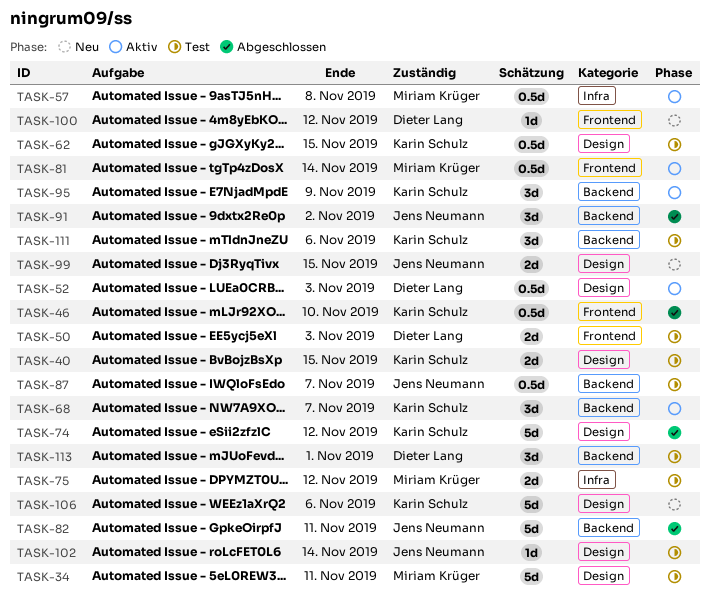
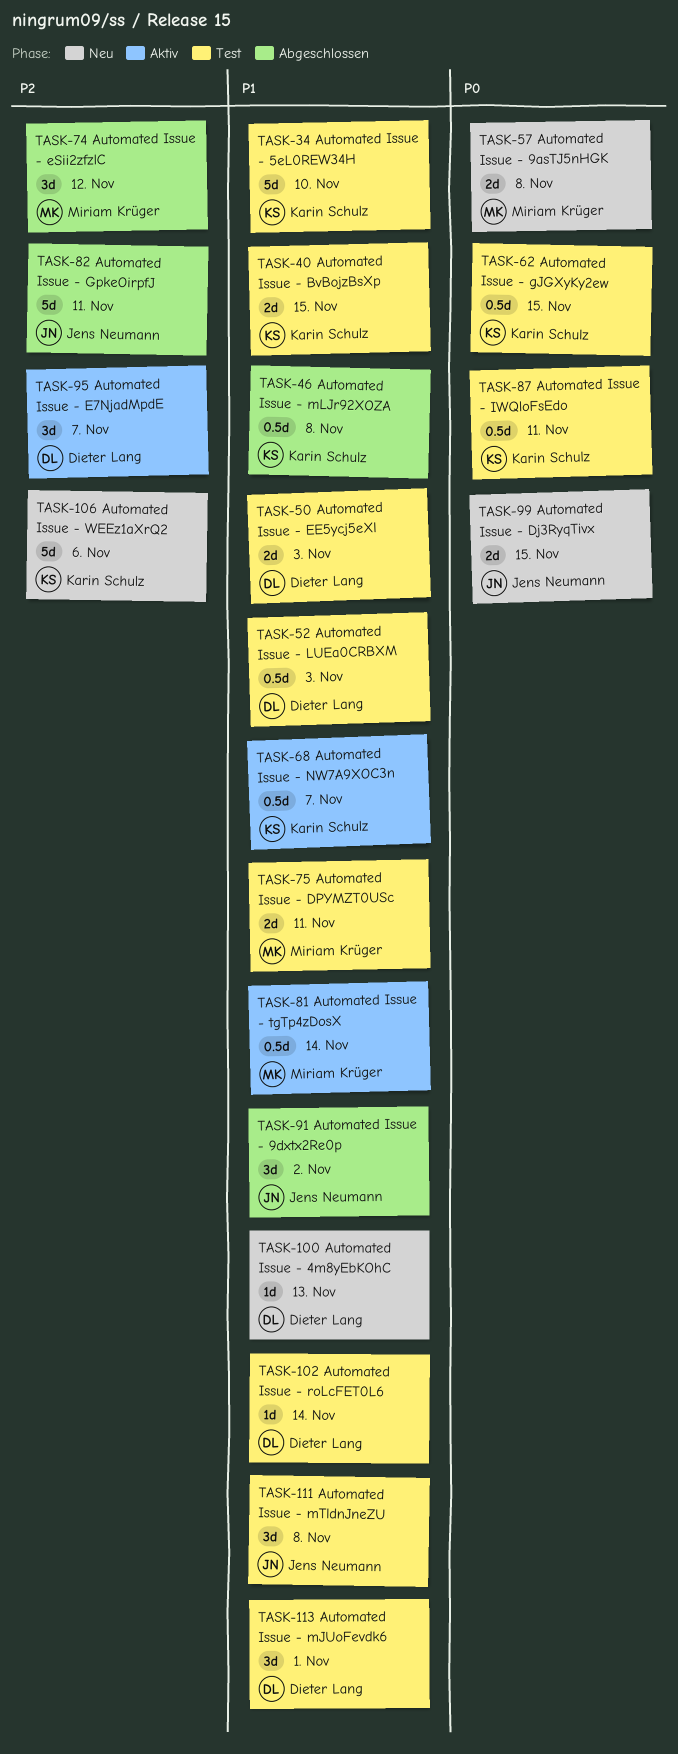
TASK-34, owner: Miriam Krüger -> Karin Schulz
TASK-34, due: Nov 11 -> Nov 10
TASK-46, due: Nov 10 -> Nov 8
TASK-52, status: Aktiv -> Test
TASK-57, status: Aktiv -> Neu
TASK-57, estimate: 0.5d -> 2d
TASK-68, estimate: 3d -> 0.5d
TASK-74, owner: Karin Schulz -> Miriam Krüger
TASK-74, estimate: 5d -> 3d
TASK-75, due: Nov 12 -> Nov 11
TASK-87, owner: Jens Neumann -> Karin Schulz
TASK-87, due: Nov 7 -> Nov 11
TASK-95, owner: Karin Schulz -> Dieter Lang
TASK-95, due: Nov 9 -> Nov 7
TASK-100, due: Nov 12 -> Nov 13
TASK-102, owner: Jens Neumann -> Dieter Lang
TASK-111, owner: Karin Schulz -> Jens Neumann
TASK-111, due: Nov 6 -> Nov 8

